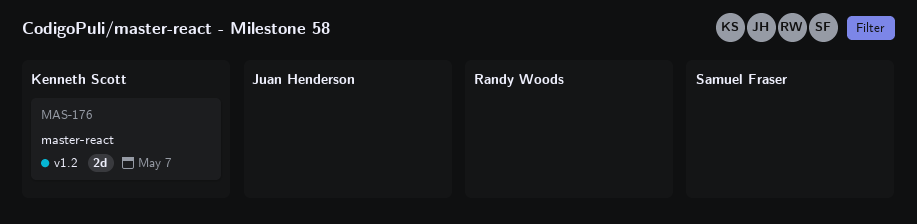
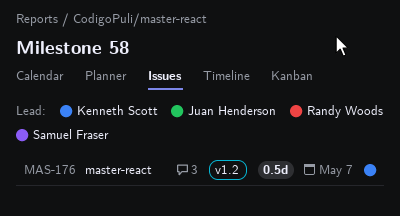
MAS-176, estimate: 2d -> 0.5d

